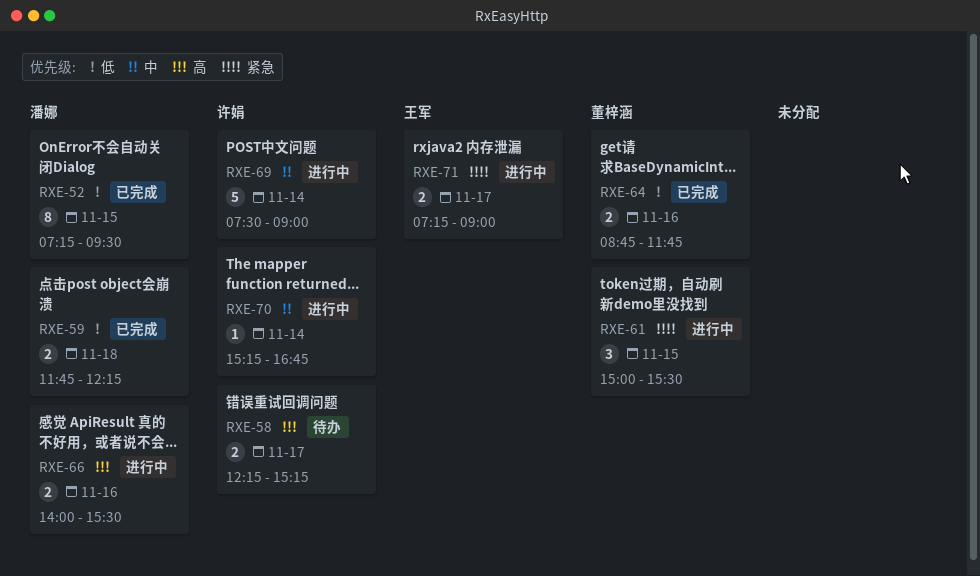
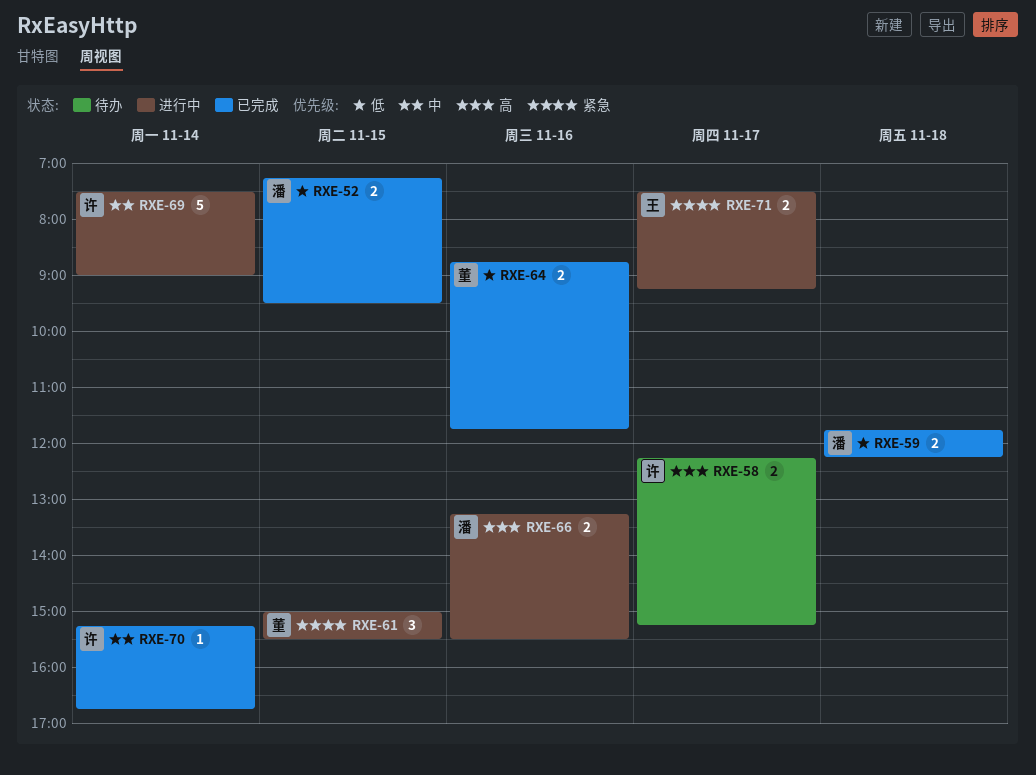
RXE-52, estimate: 8 -> 2
RXE-66, begins: 14:00 -> 13:15
RXE-70, status: 进行中 -> 已完成
RXE-71, begins: 07:15 -> 07:30
RXE-71, ends: 09:00 -> 09:15

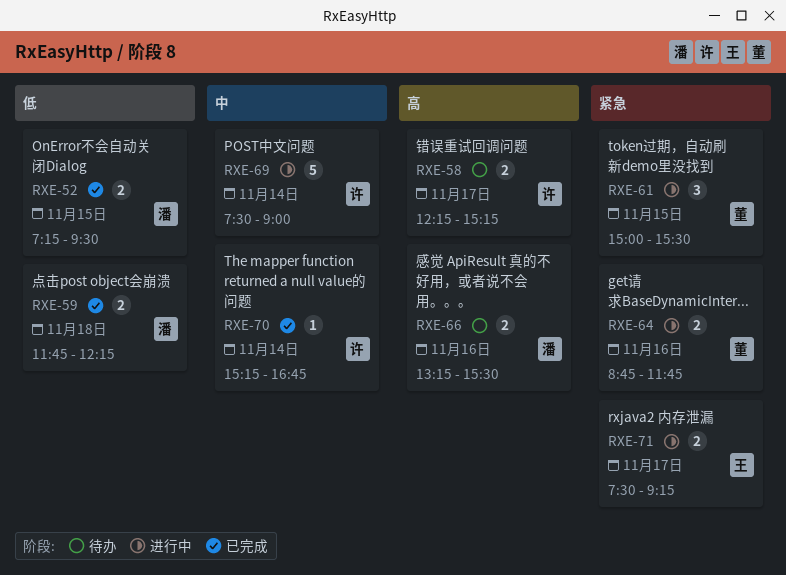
RXE-64, status: 已完成 -> 进行中
RXE-64, priority: 低 -> 紧急
RXE-66, status: 进行中 -> 待办

